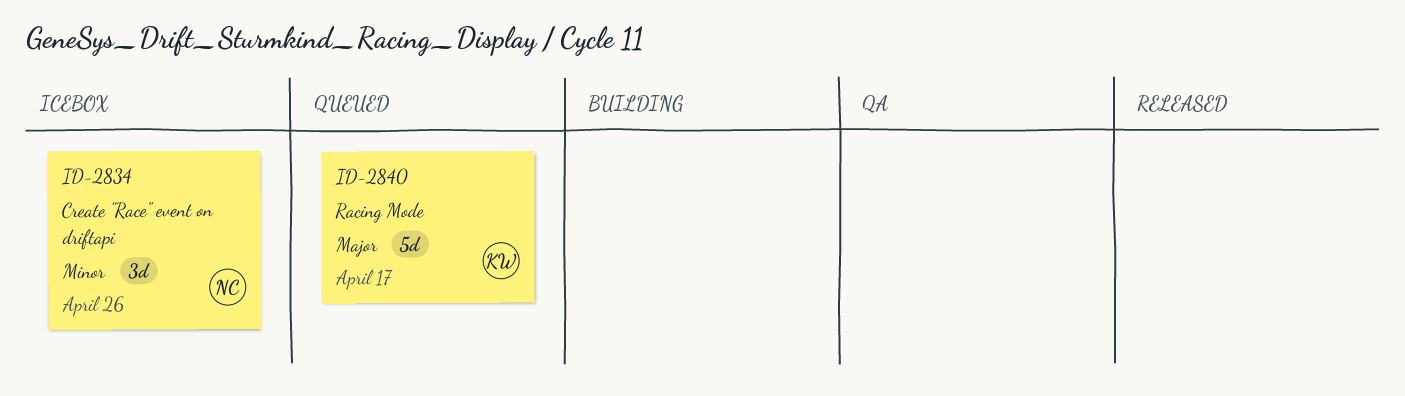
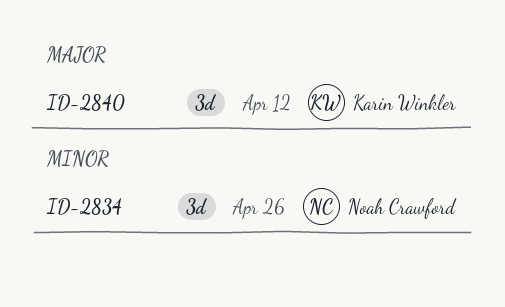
ID-2840, estimate: 5d -> 3d
ID-2840, due: Apr 17 -> Apr 12

